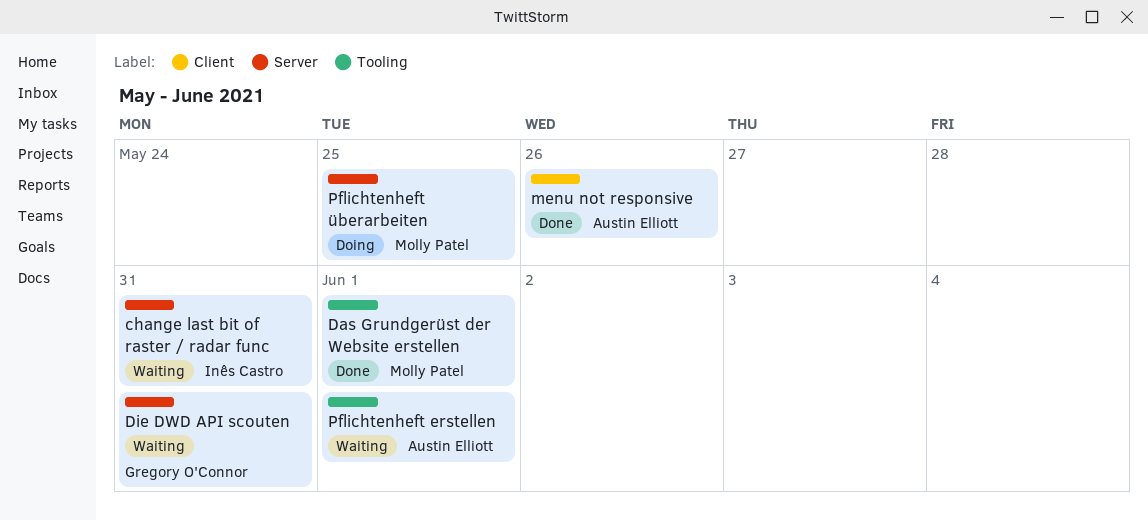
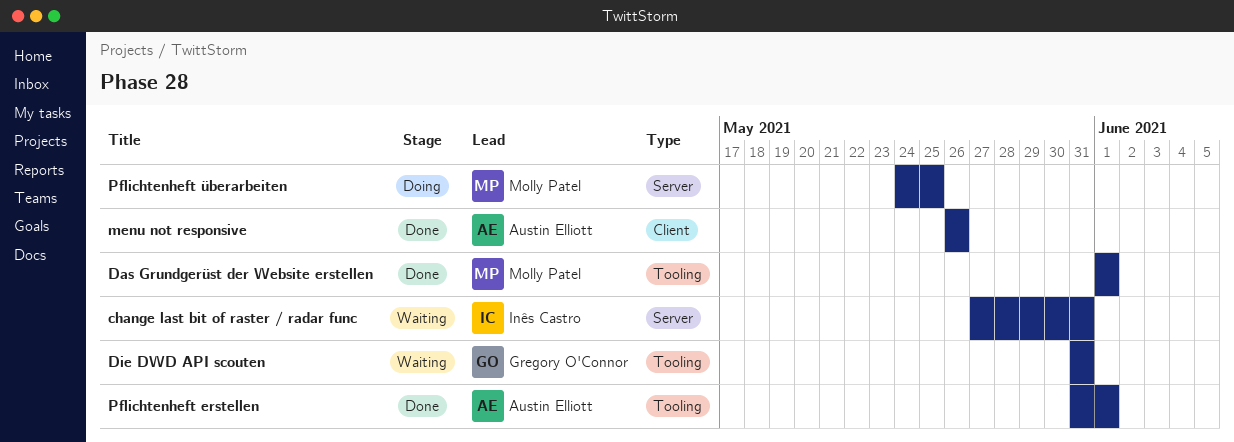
Die DWD API scouten, label: Server -> Tooling
Pflichtenheft erstellen, status: Waiting -> Done

